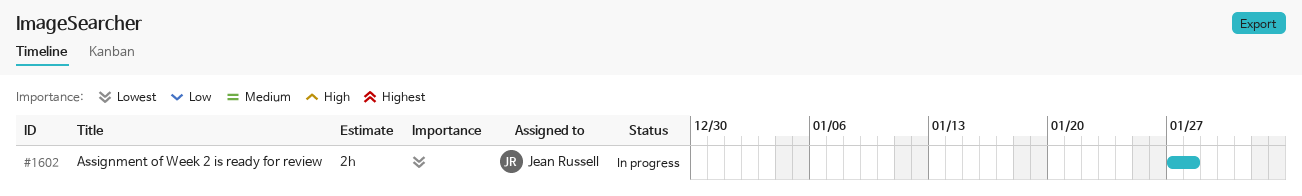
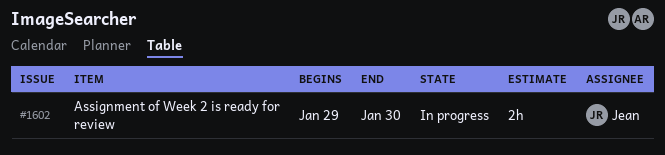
#1602, start: Jan 27 -> Jan 29
#1602, due: Jan 28 -> Jan 30

